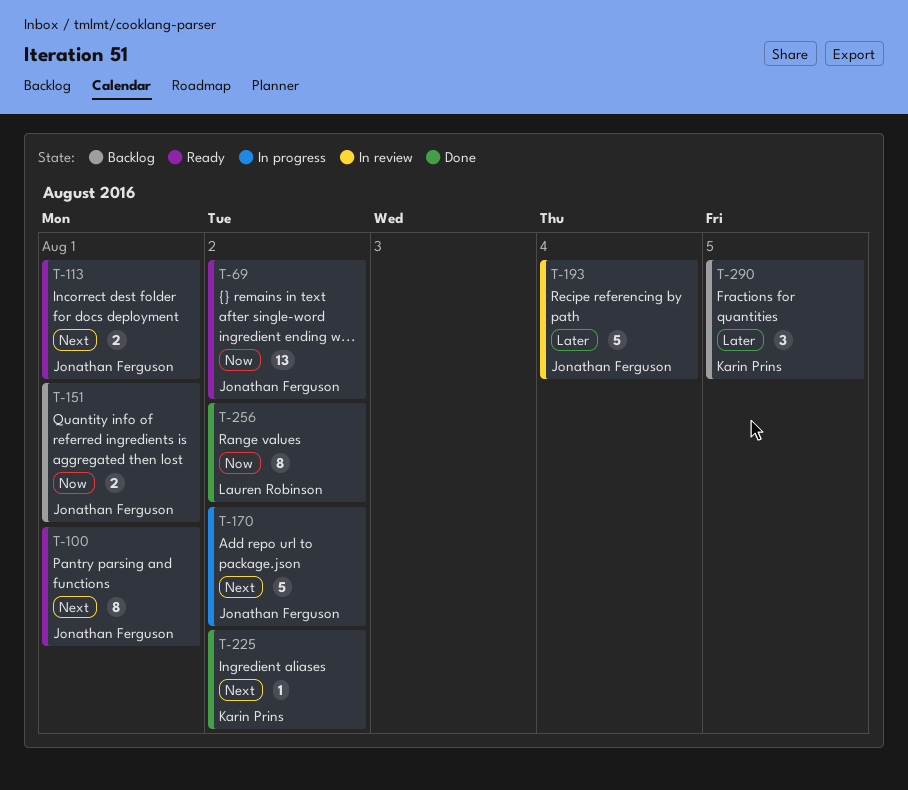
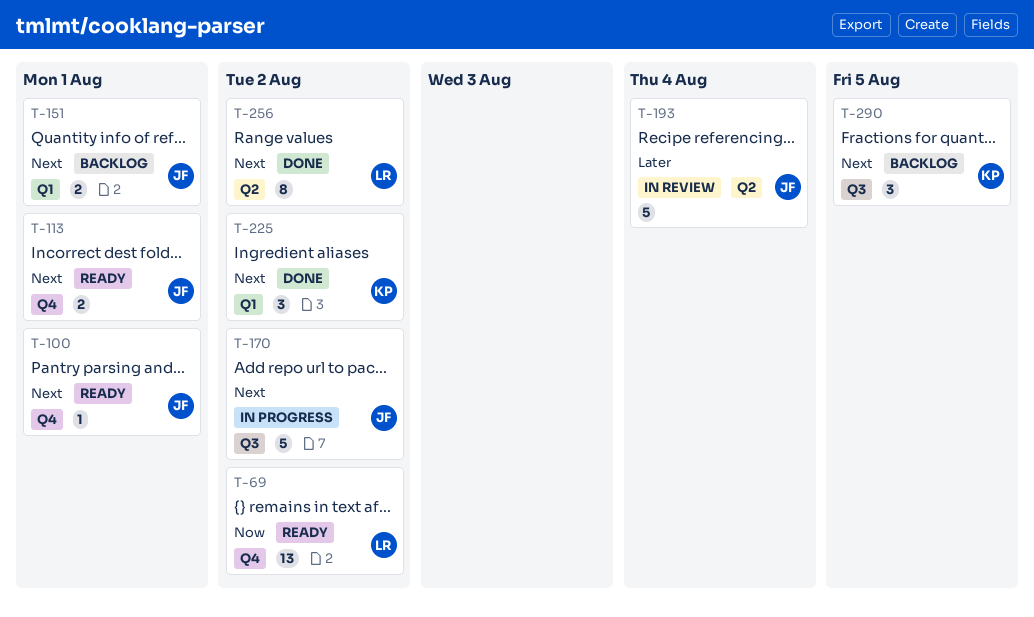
T-69, owner: Jonathan Ferguson -> Lauren Robinson
T-100, estimate: 8 -> 1
T-151, priority: Now -> Next
T-225, estimate: 1 -> 3
T-256, priority: Now -> Next
T-290, priority: Later -> Next

